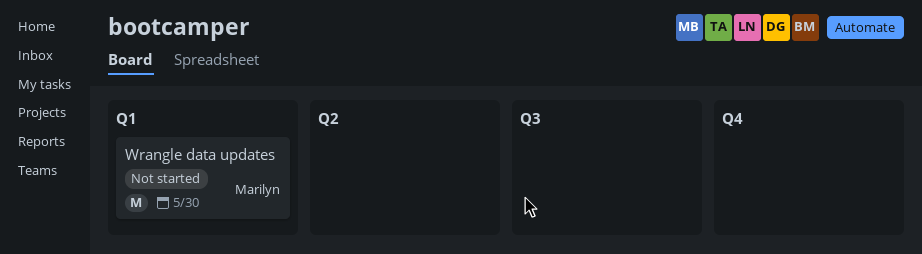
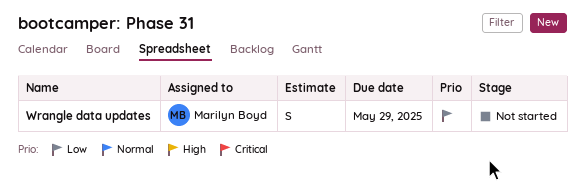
Wrangle data updates, estimate: M -> S
Wrangle data updates, due: May 30 -> May 29

